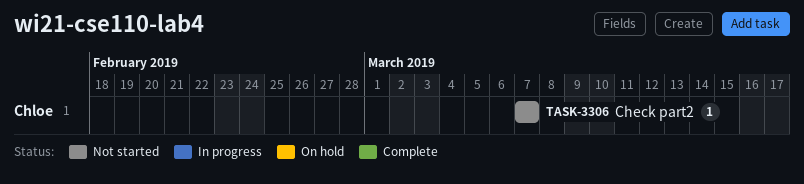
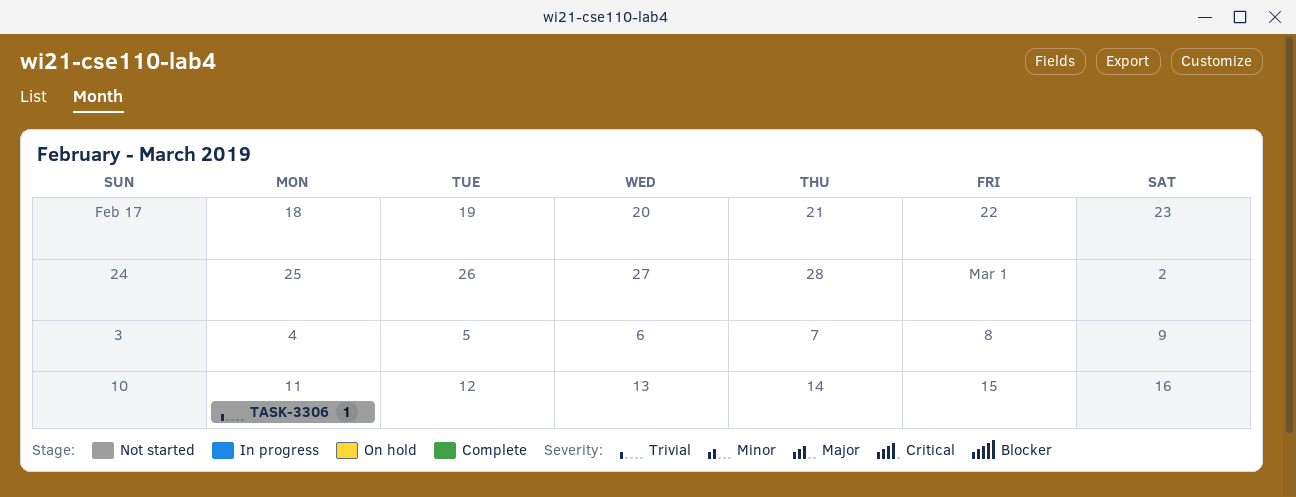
TASK-3306, start: Mar 7 -> Mar 11
TASK-3306, due: Mar 7 -> Mar 11

